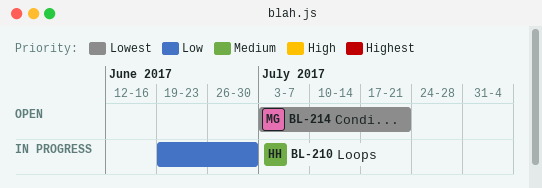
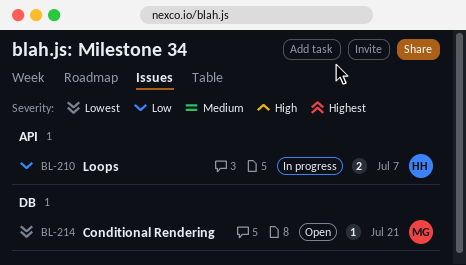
BL-210, due: Jun 30 -> Jul 7

